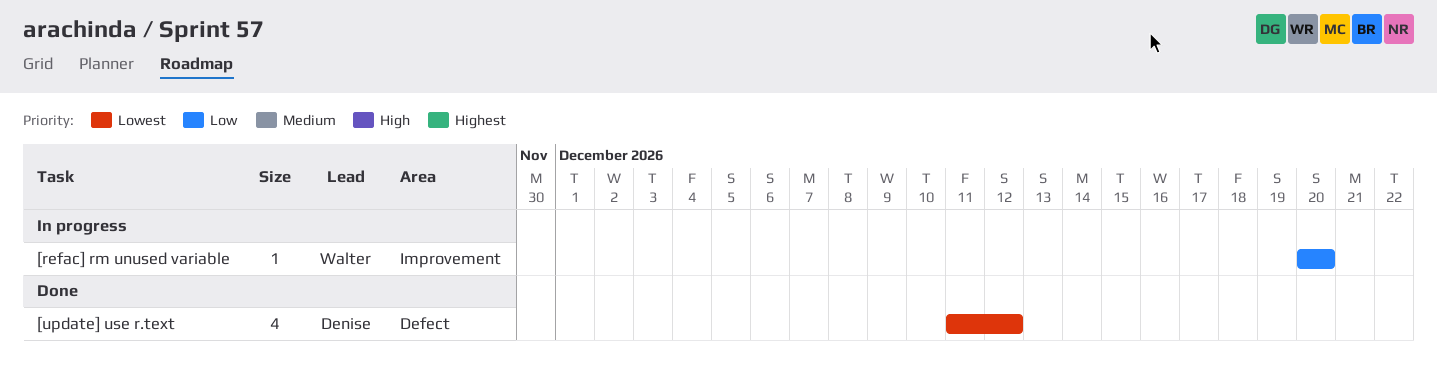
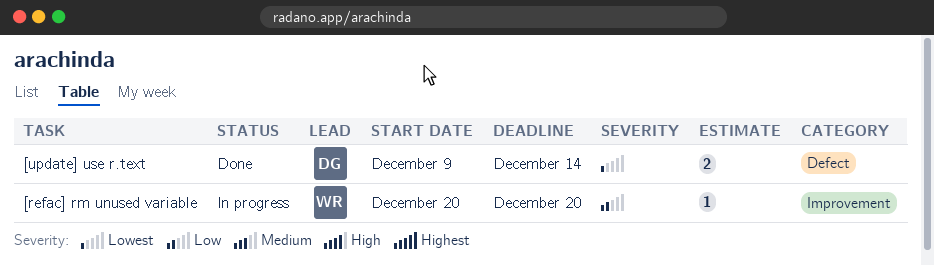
[update] use r.text, estimate: 4 -> 2
[update] use r.text, start: Dec 11 -> Dec 9
[update] use r.text, due: Dec 12 -> Dec 14

